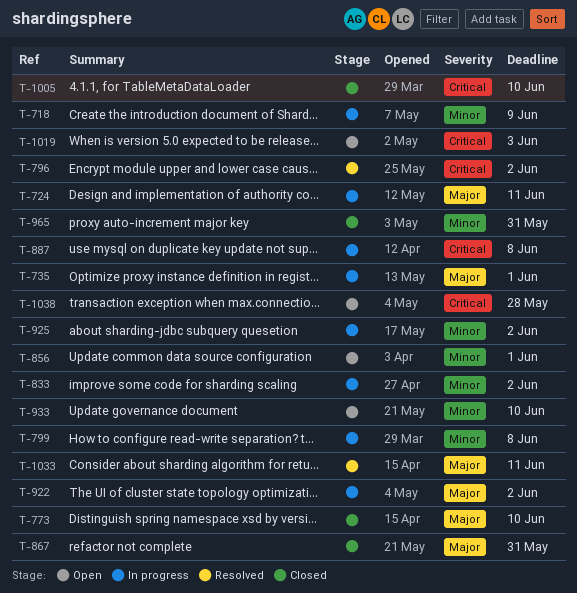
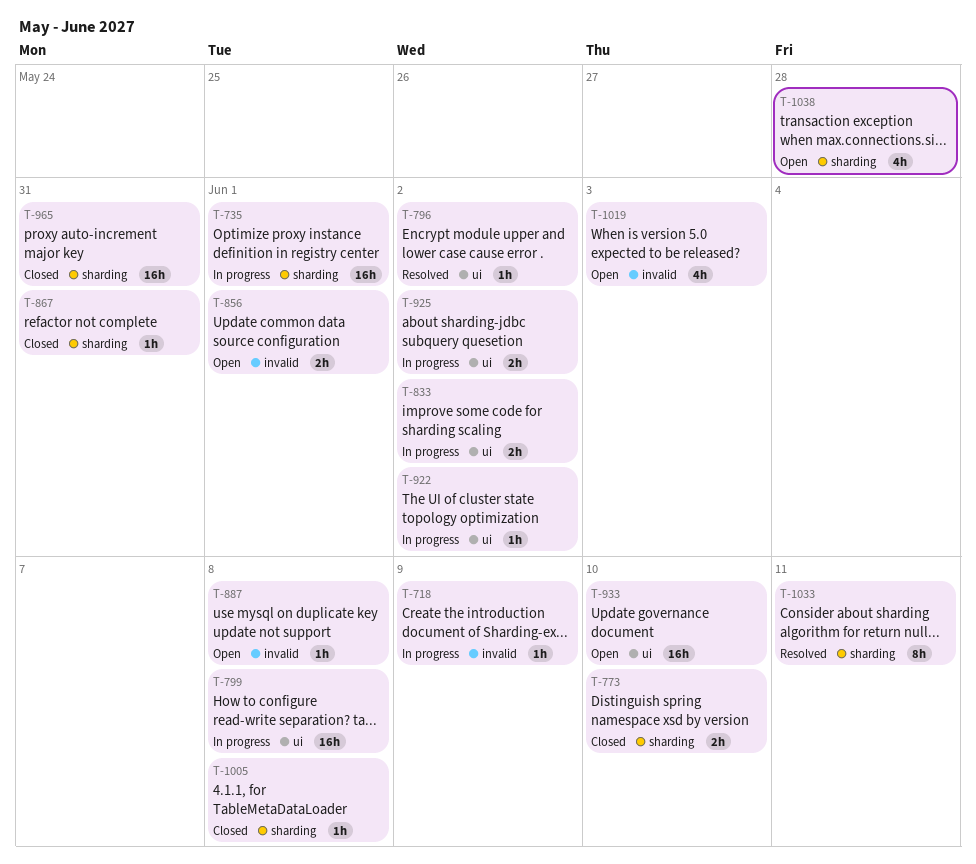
T-724: present -> none
T-887, status: In progress -> Open
T-1005, due: Jun 10 -> Jun 8

